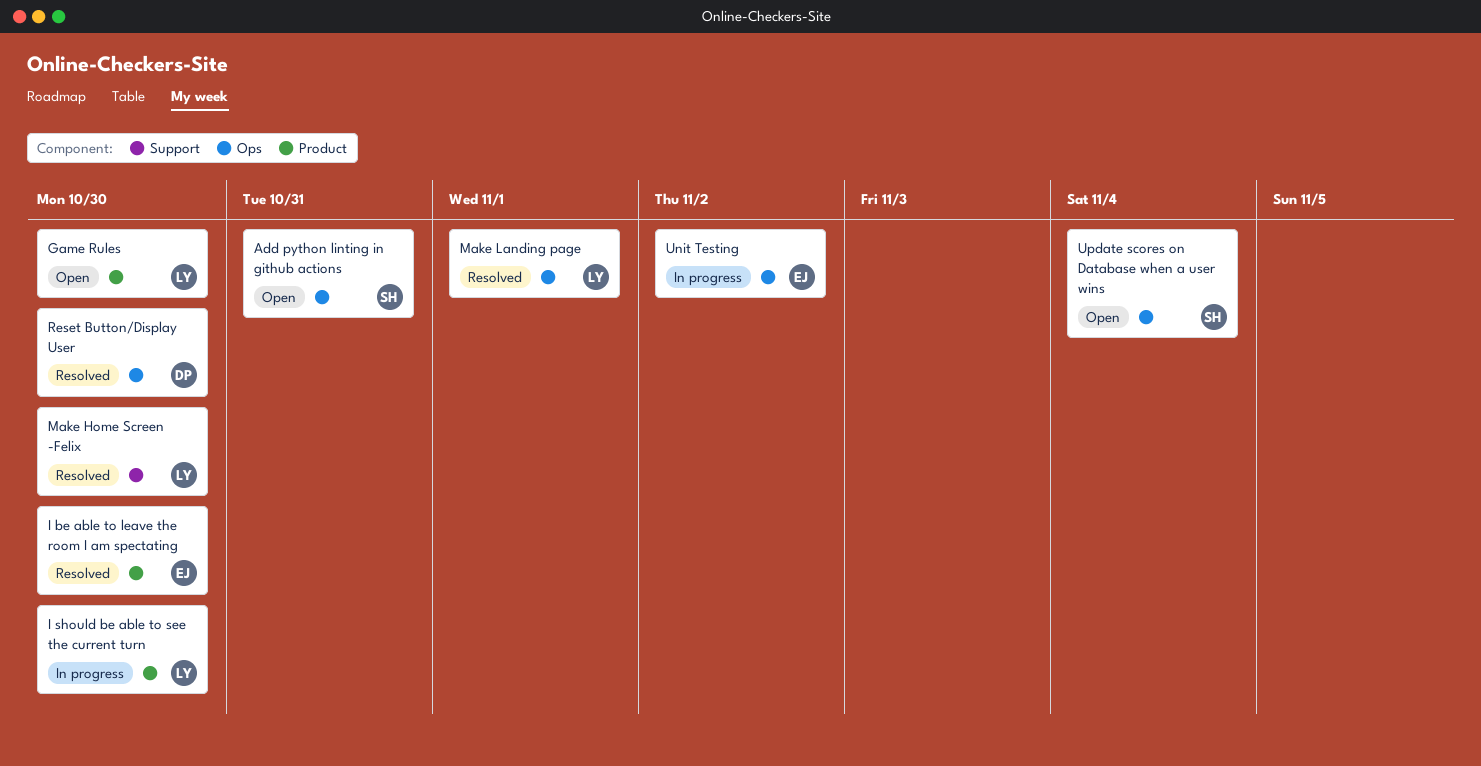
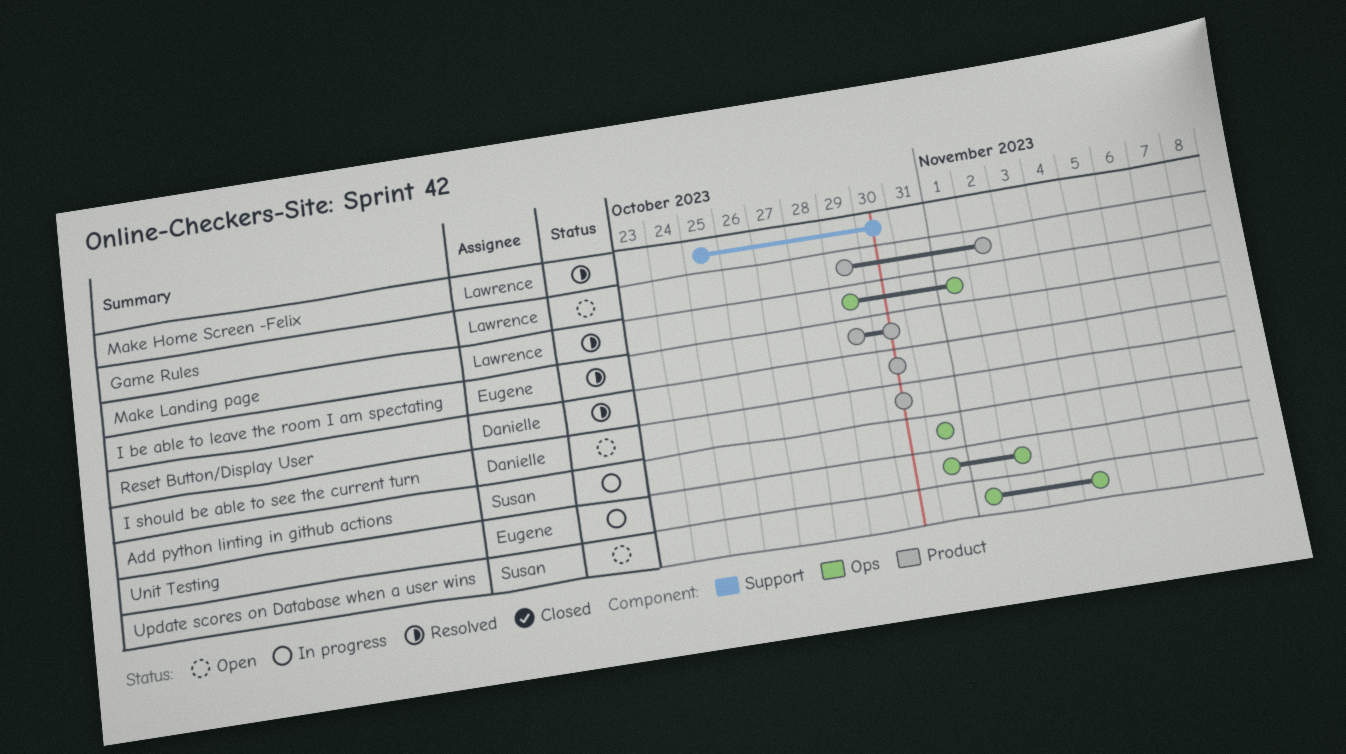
Add python linting in github actions, status: Open -> In progress
Game Rules, due: Oct 30 -> Nov 2
I should be able to see the current turn, status: In progress -> Open
I should be able to see the current turn, owner: Lawrence -> Danielle
Reset Button/Display User, label: Ops -> Product

